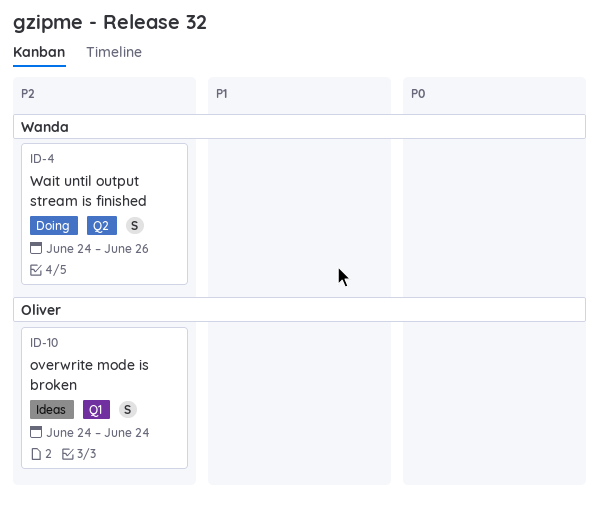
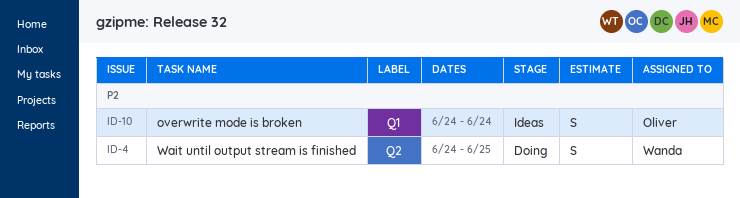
ID-4, due: Jun 26 -> Jun 25

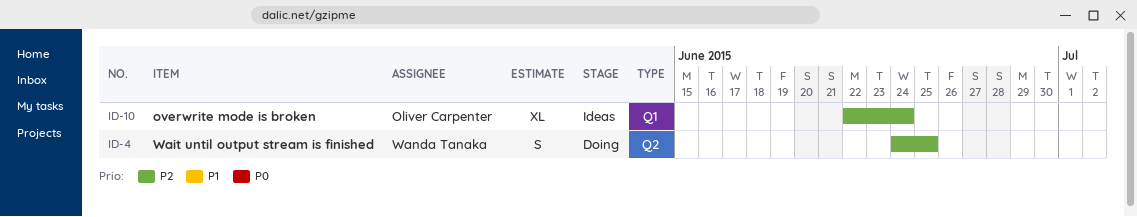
ID-10, estimate: S -> XL
ID-10, start: Jun 24 -> Jun 22

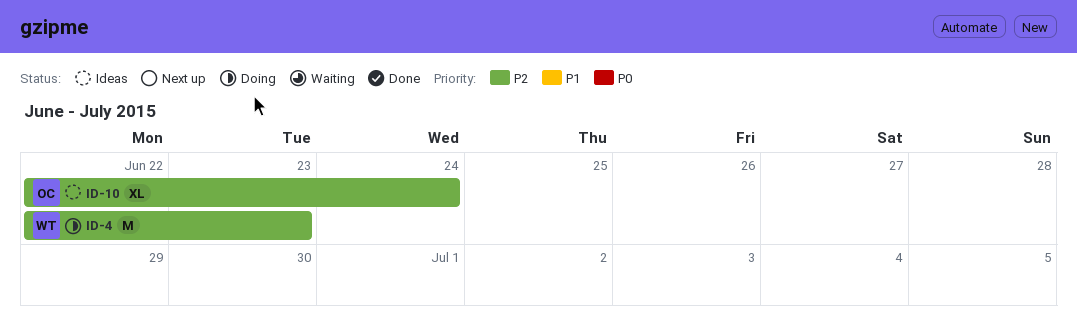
ID-4, estimate: S -> M
ID-4, start: Jun 24 -> Jun 22
ID-4, due: Jun 25 -> Jun 23

